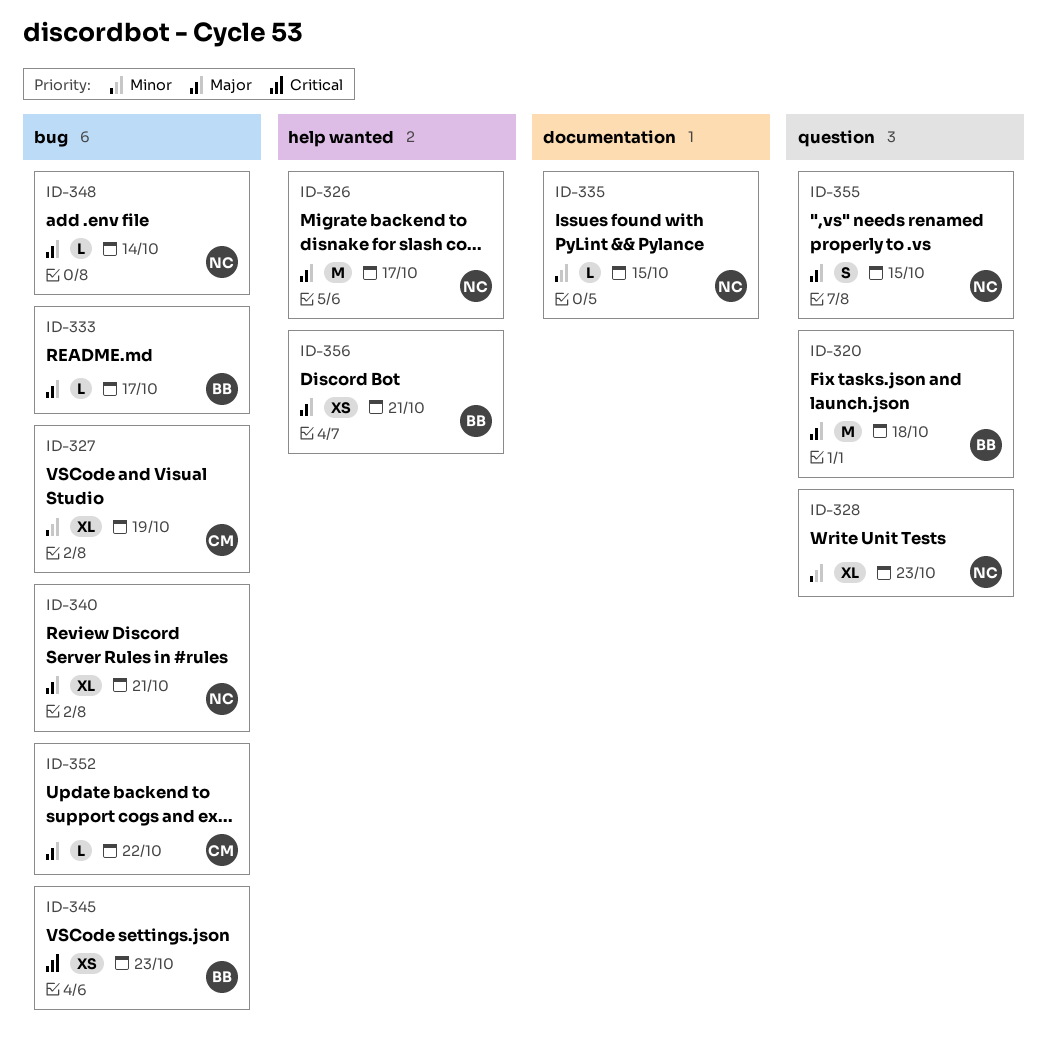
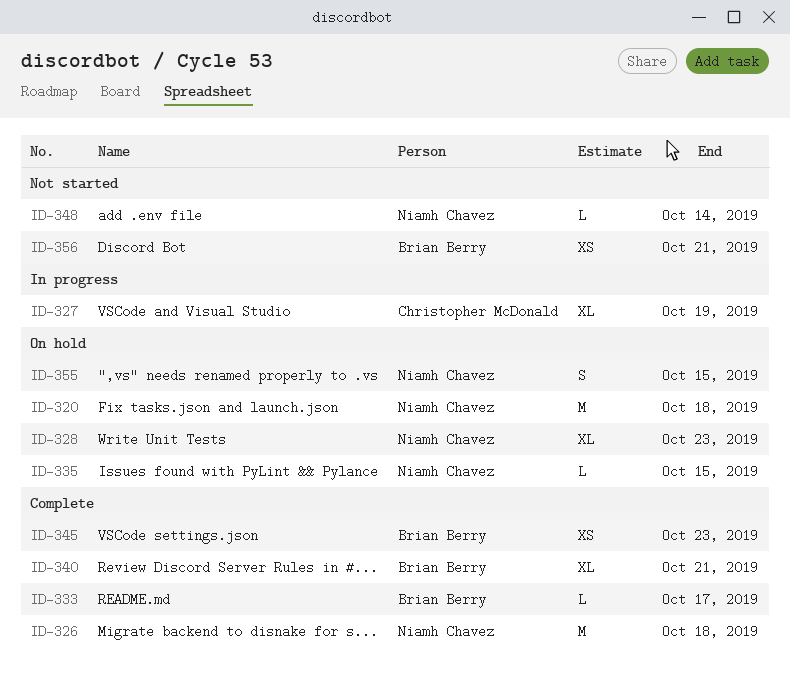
ID-320, owner: Brian Berry -> Niamh Chavez
ID-326, due: Oct 17 -> Oct 18
ID-340, owner: Niamh Chavez -> Brian Berry
ID-352: present -> none

